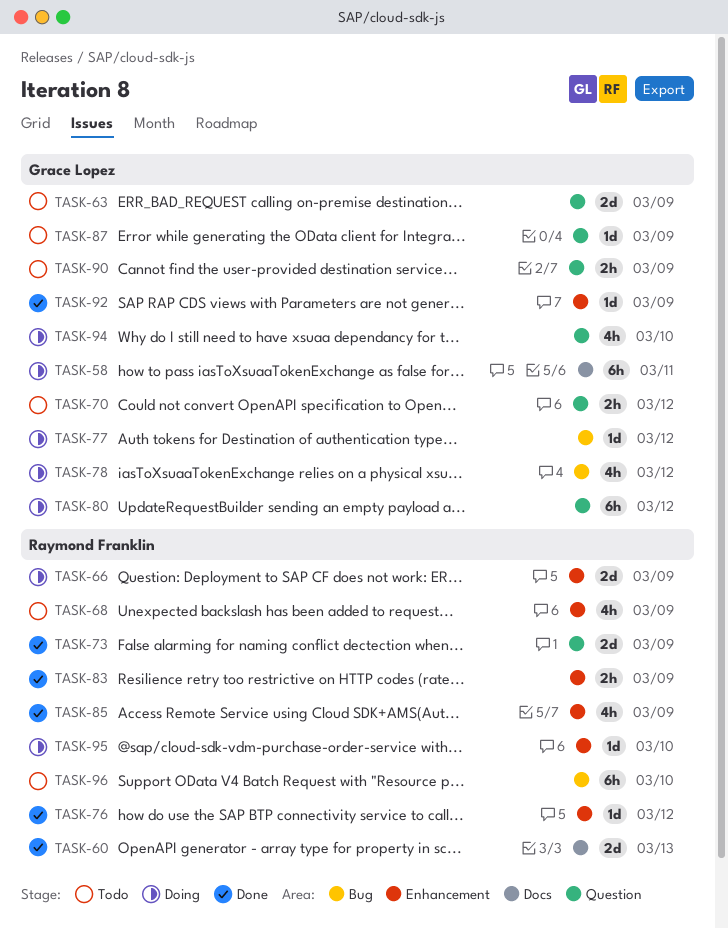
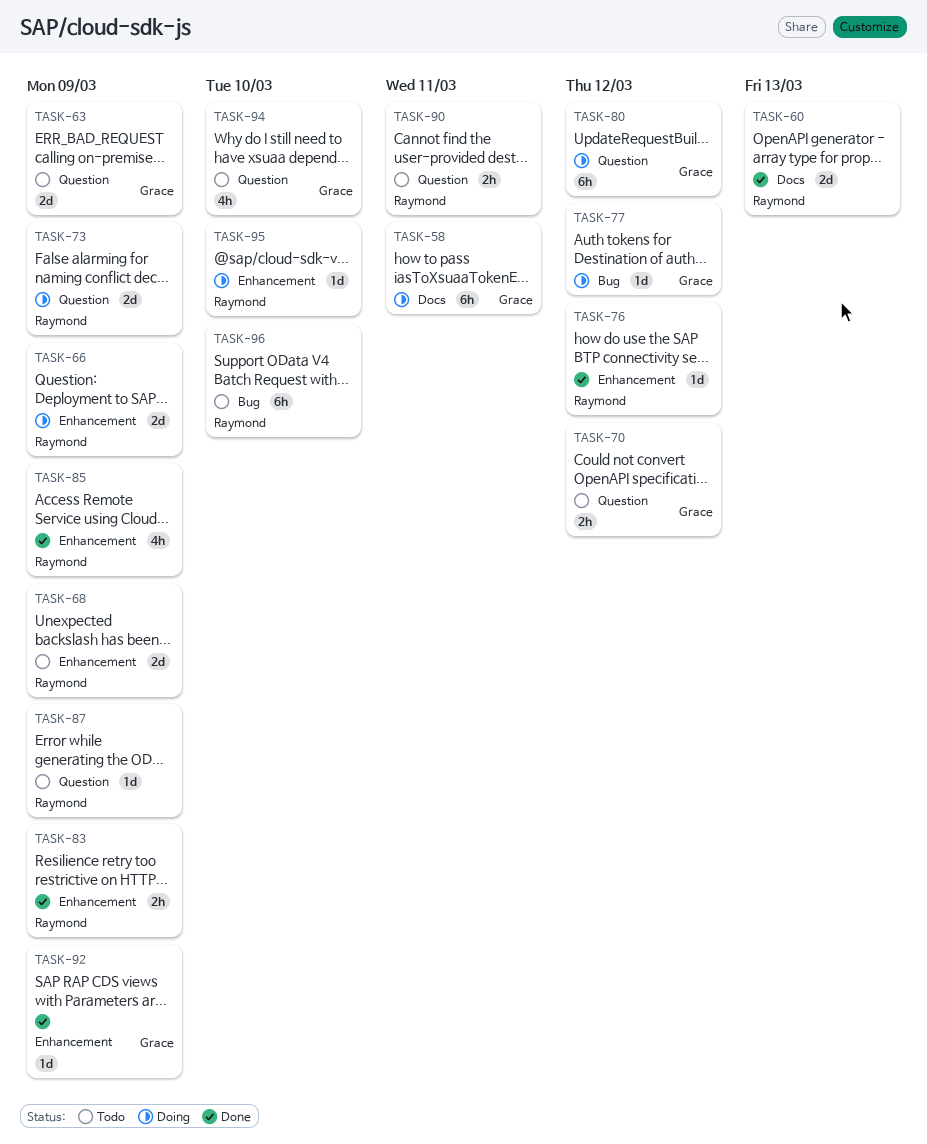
TASK-68, estimate: 4h -> 2d
TASK-73, status: Done -> Doing
TASK-78: present -> none
TASK-87, owner: Grace Lopez -> Raymond Franklin
TASK-90, owner: Grace Lopez -> Raymond Franklin
TASK-90, due: Mar 9 -> Mar 11
TASK-94, status: Doing -> Todo

